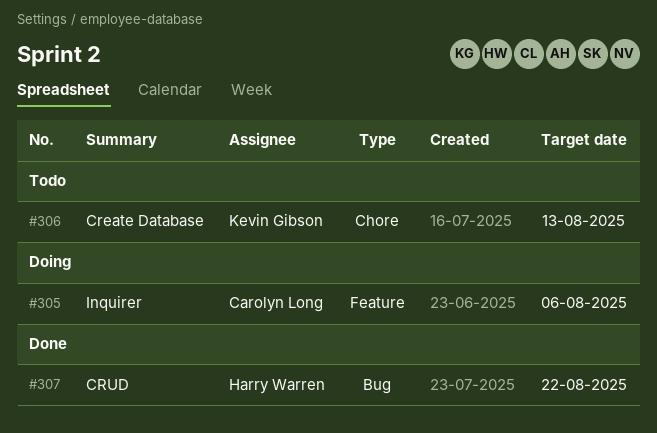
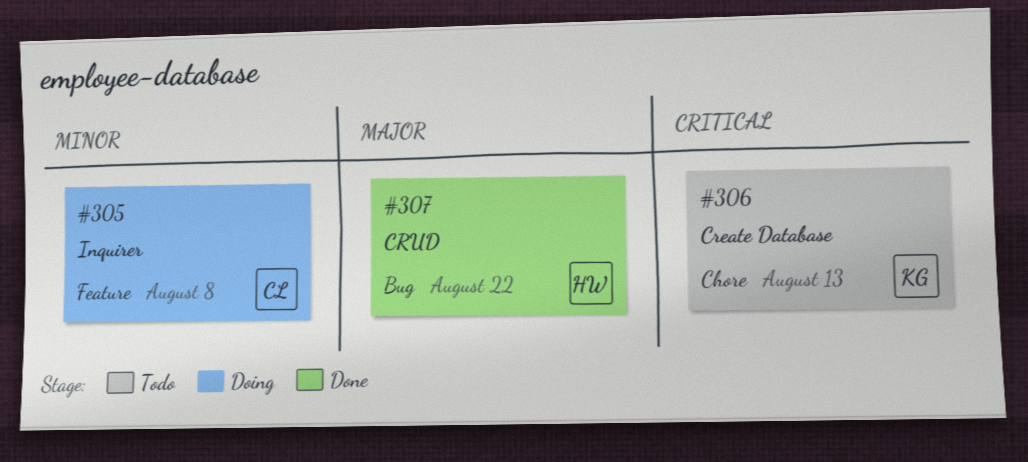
#305, due: Aug 6 -> Aug 8

